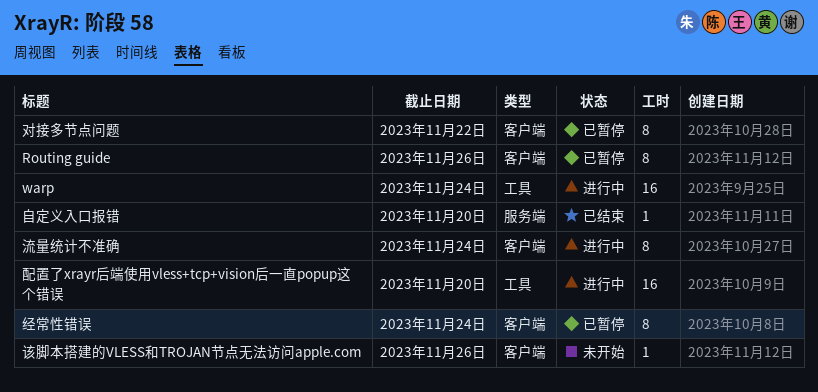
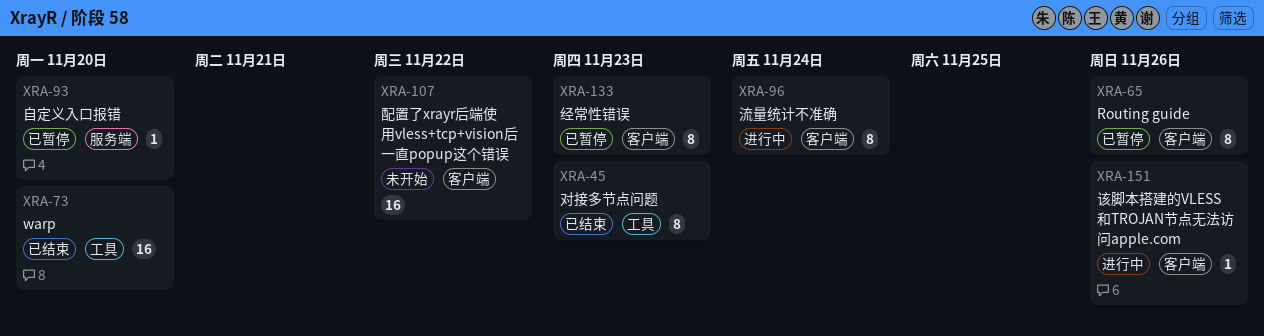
warp, status: 进行中 -> 已结束
warp, due: Nov 24 -> Nov 20
对接多节点问题, status: 已暂停 -> 已结束
对接多节点问题, label: 客户端 -> 工具
对接多节点问题, due: Nov 22 -> Nov 23
经常性错误, due: Nov 24 -> Nov 23
自定义入口报错, status: 已结束 -> 已暂停
该脚本搭建的VLESS和TROJAN节点无法访问apple.com, status: 未开始 -> 进行中
配置了xrayr后端使用vless+tcp+vision后一直popup这个错误, status: 进行中 -> 未开始
配置了xrayr后端使用vless+tcp+vision后一直popup这个错误, label: 工具 -> 客户端
配置了xrayr后端使用vless+tcp+vision后一直popup这个错误, due: Nov 20 -> Nov 22

